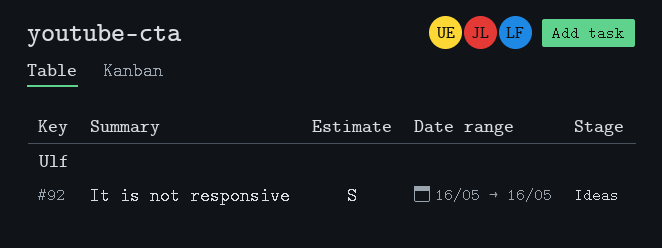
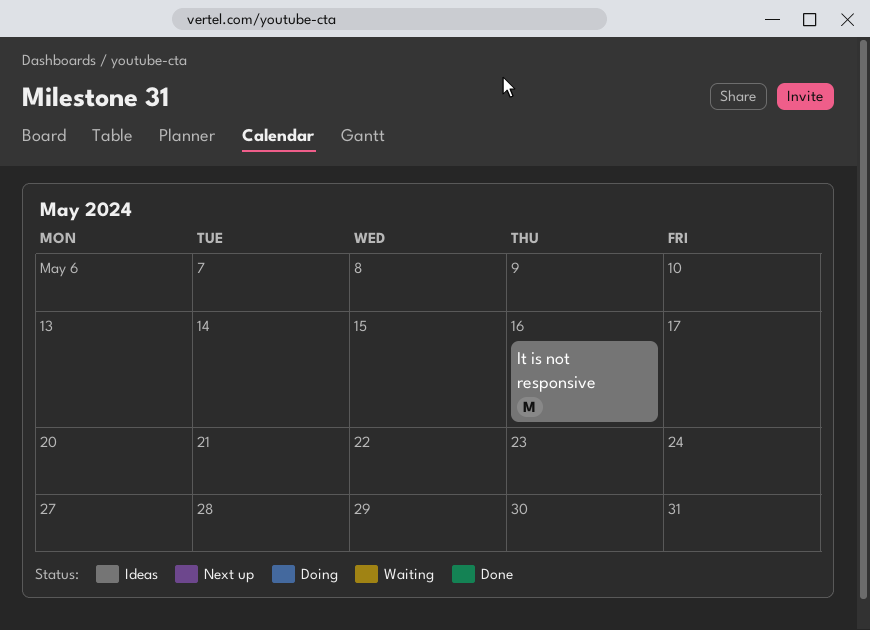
It is not responsive, estimate: S -> M

